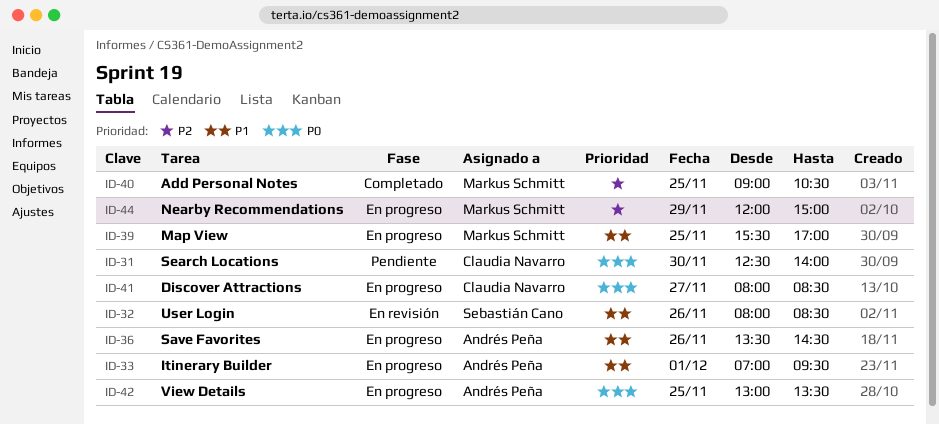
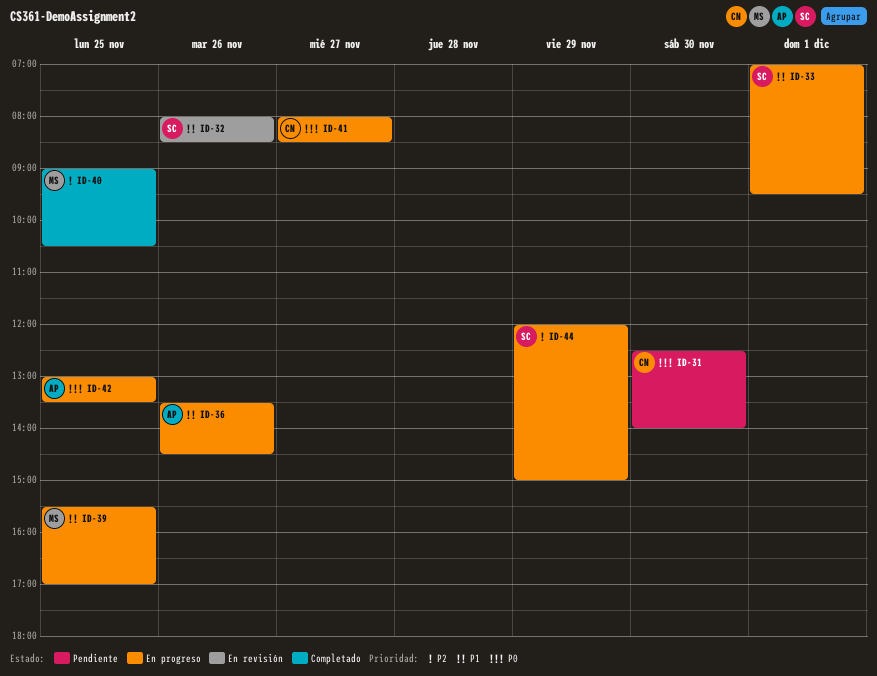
ID-33, owner: Andrés Peña -> Sebastián Cano
ID-44, owner: Markus Schmitt -> Sebastián Cano

